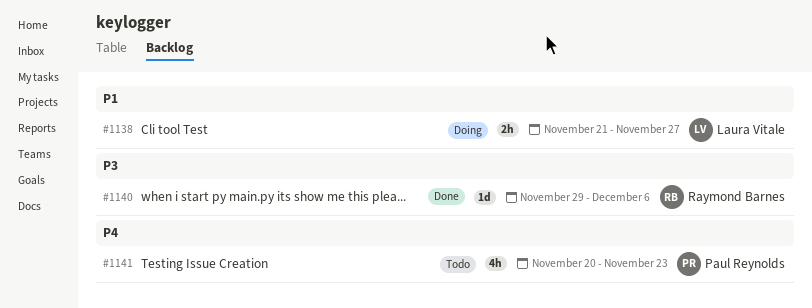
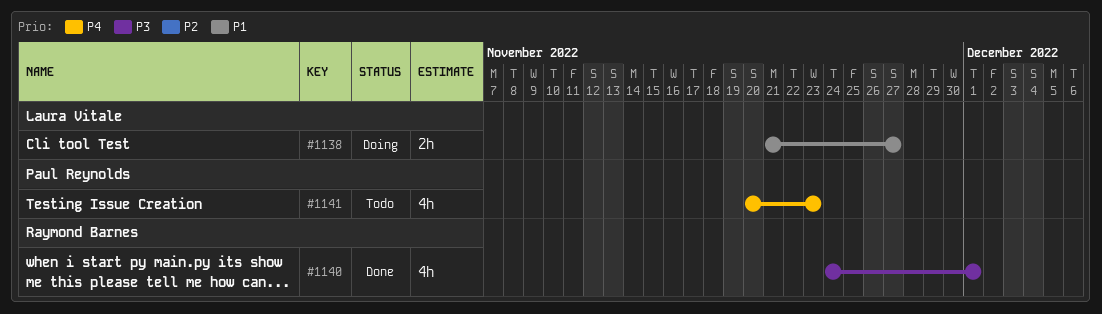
#1140, estimate: 1d -> 4h
#1140, start: Nov 29 -> Nov 24
#1140, due: Dec 6 -> Dec 1

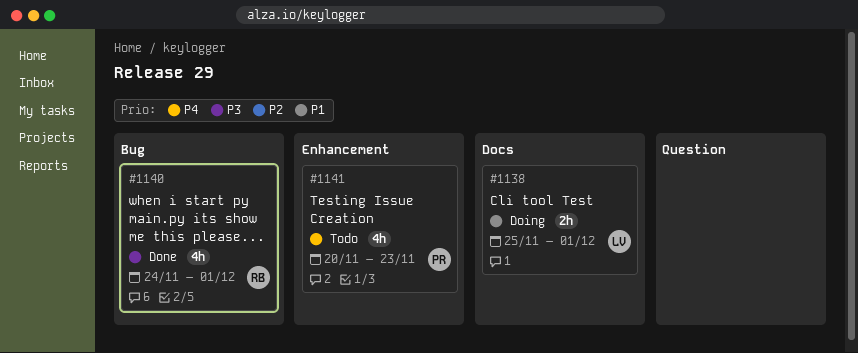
#1138, start: Nov 21 -> Nov 25
#1138, due: Nov 27 -> Dec 1

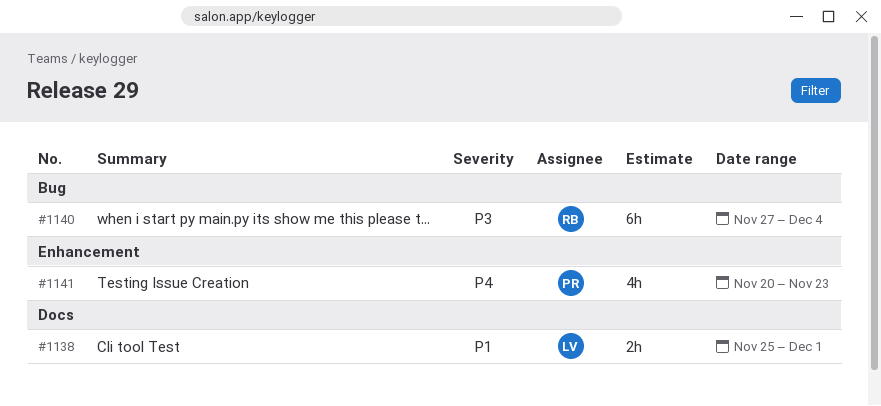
#1140, estimate: 4h -> 6h
#1140, start: Nov 24 -> Nov 27
#1140, due: Dec 1 -> Dec 4

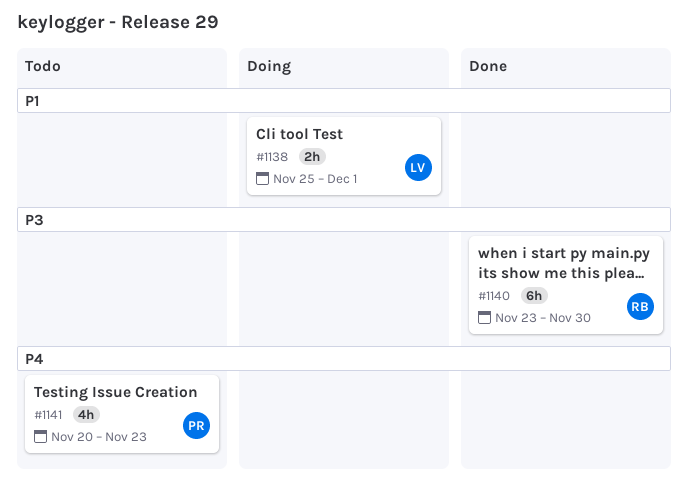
#1140, start: Nov 27 -> Nov 23
#1140, due: Dec 4 -> Nov 30

